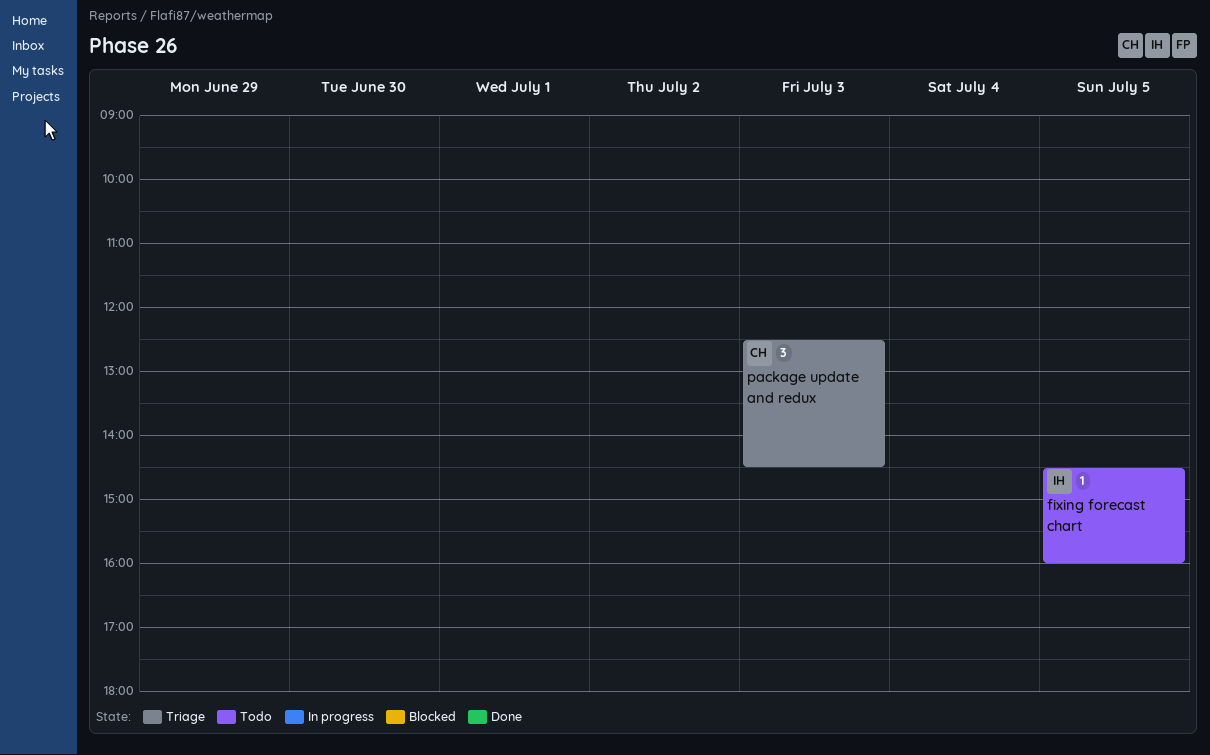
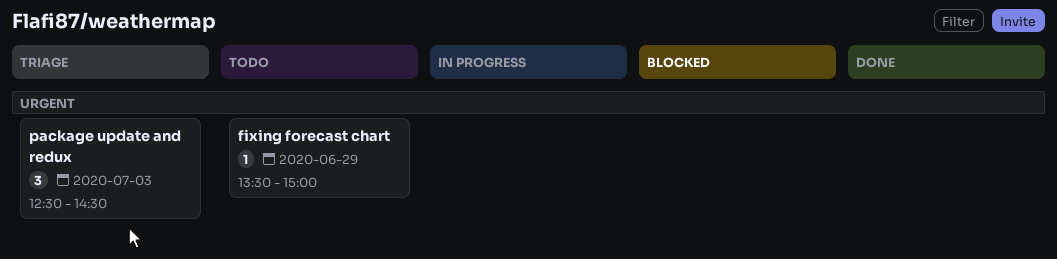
fixing forecast chart, day: Jul 5 -> Jun 29
fixing forecast chart, begins: 14:30 -> 13:30
fixing forecast chart, ends: 16:00 -> 15:00

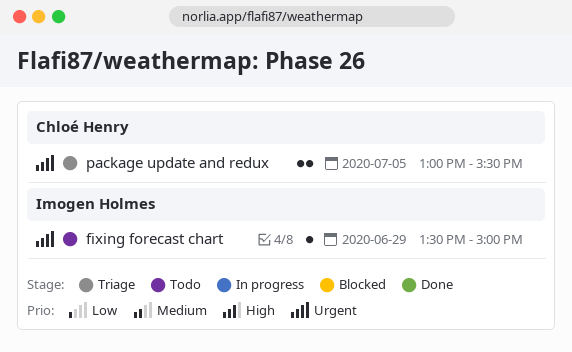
package update and redux, estimate: 3 -> 2
package update and redux, day: Jul 3 -> Jul 5
package update and redux, begins: 12:30 -> 13:00
package update and redux, ends: 14:30 -> 15:30

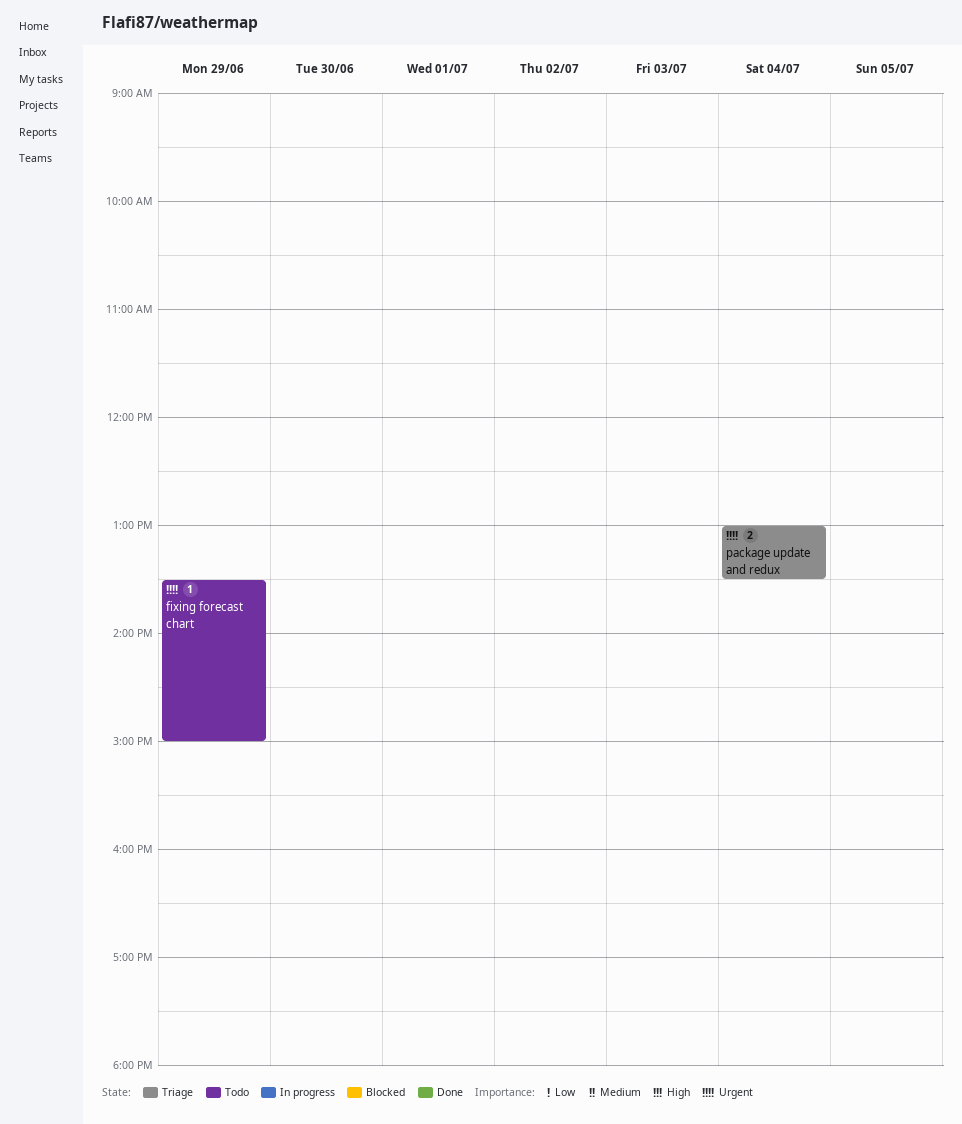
package update and redux, day: Jul 5 -> Jul 4
package update and redux, ends: 15:30 -> 13:30

